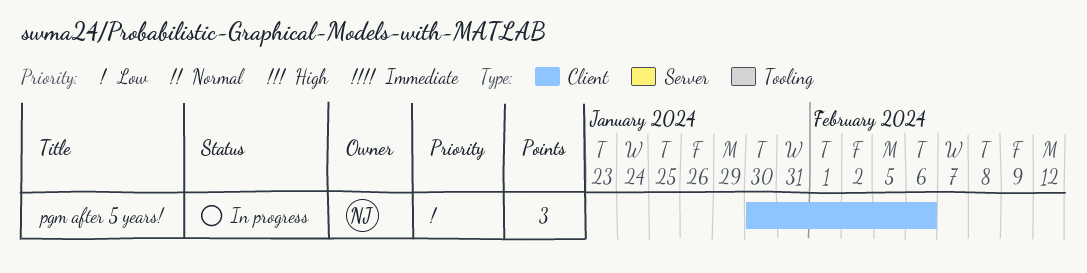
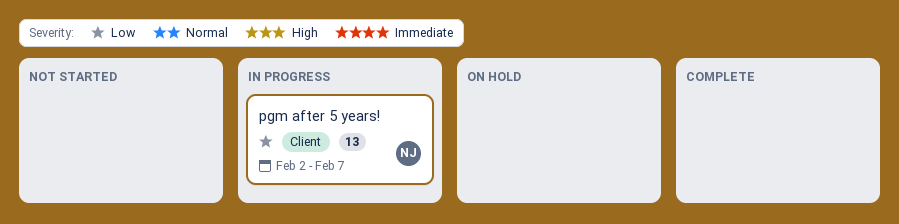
pgm after 5 years!, estimate: 3 -> 13
pgm after 5 years!, start: Jan 30 -> Feb 2
pgm after 5 years!, due: Feb 6 -> Feb 7

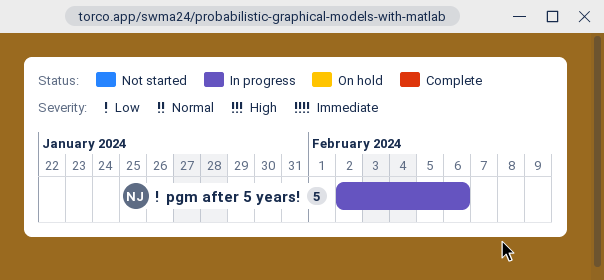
pgm after 5 years!, estimate: 13 -> 5
pgm after 5 years!, due: Feb 7 -> Feb 6

